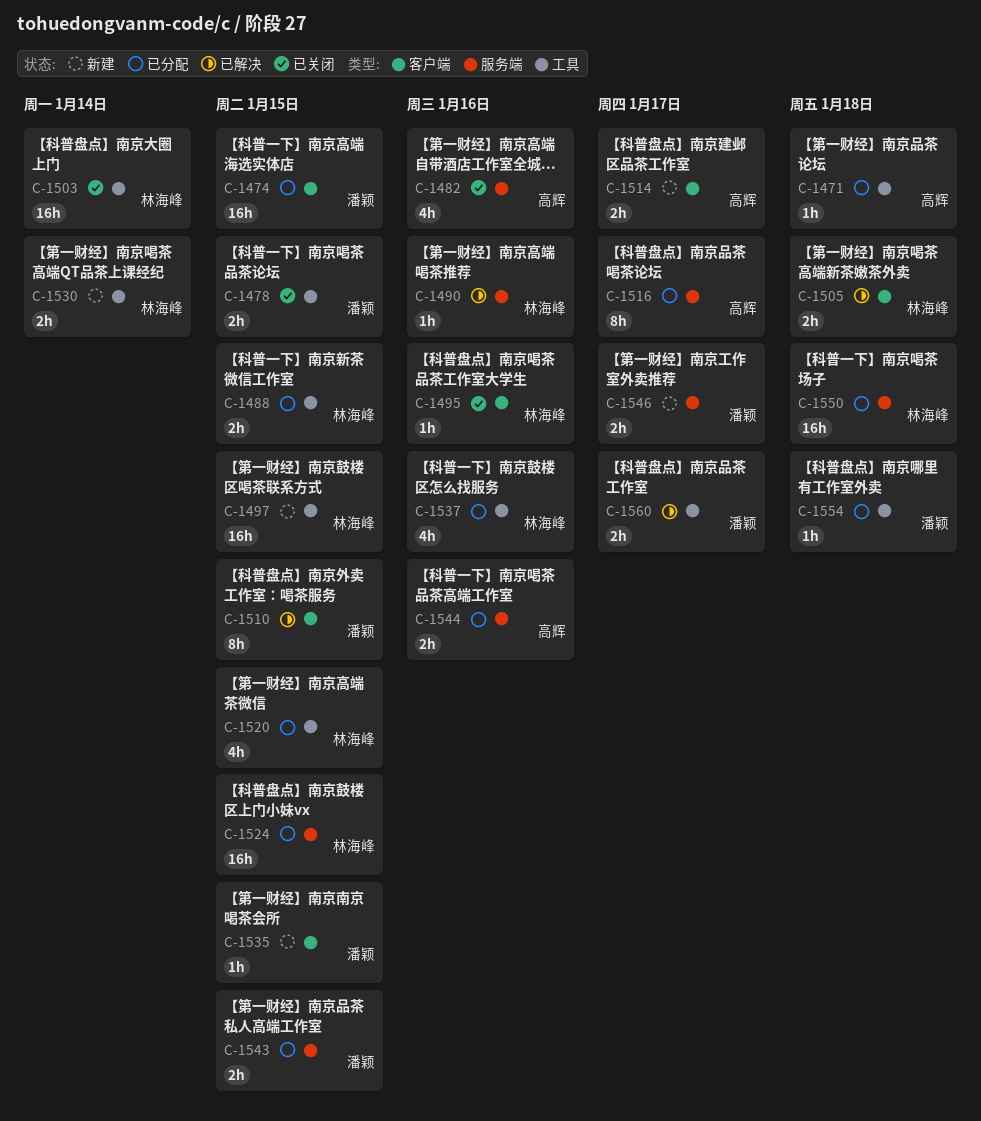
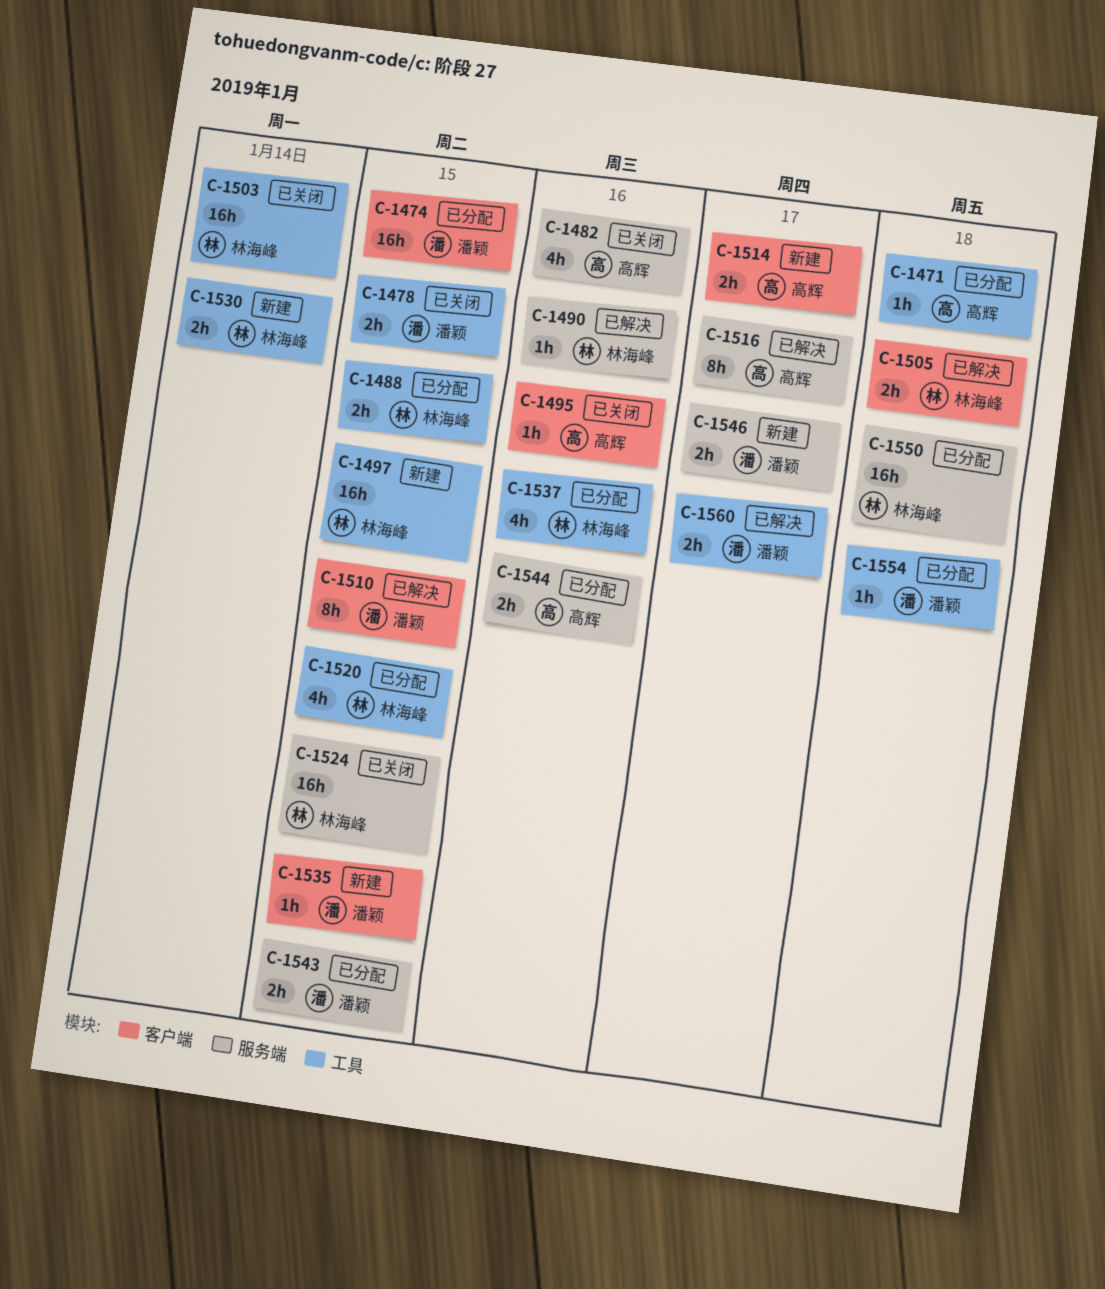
C-1495, owner: 林海峰 -> 高辉
C-1516, status: 已分配 -> 已解决
C-1524, status: 已分配 -> 已关闭

